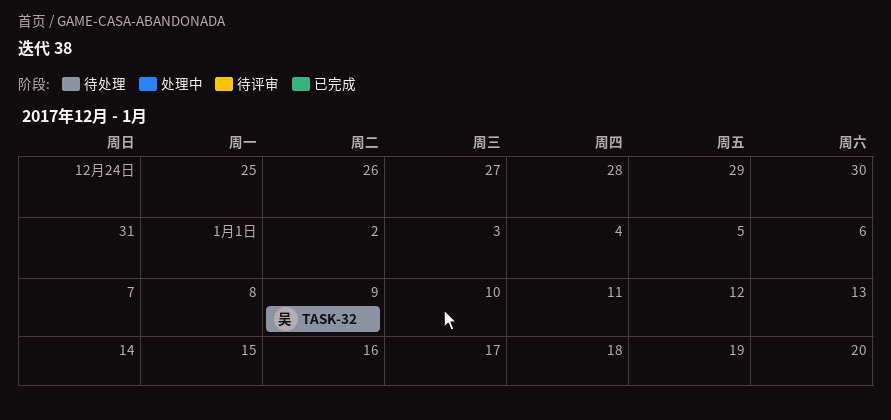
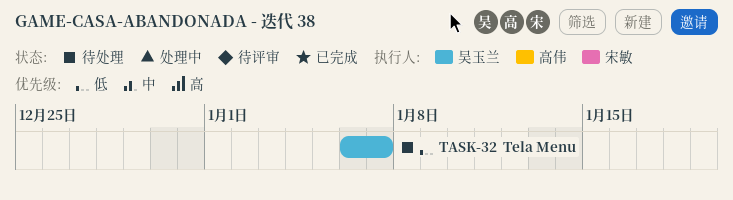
TASK-32, start: Jan 9 -> Jan 6
TASK-32, due: Jan 9 -> Jan 7

